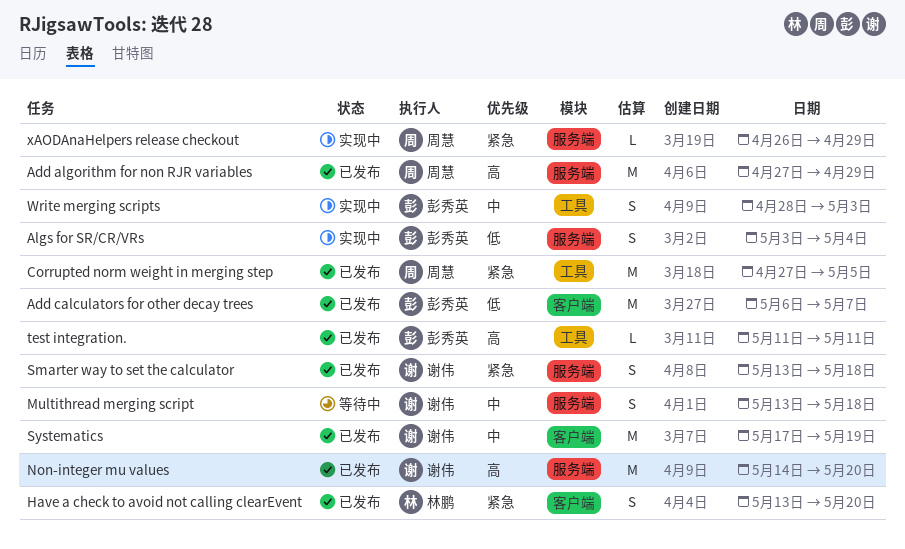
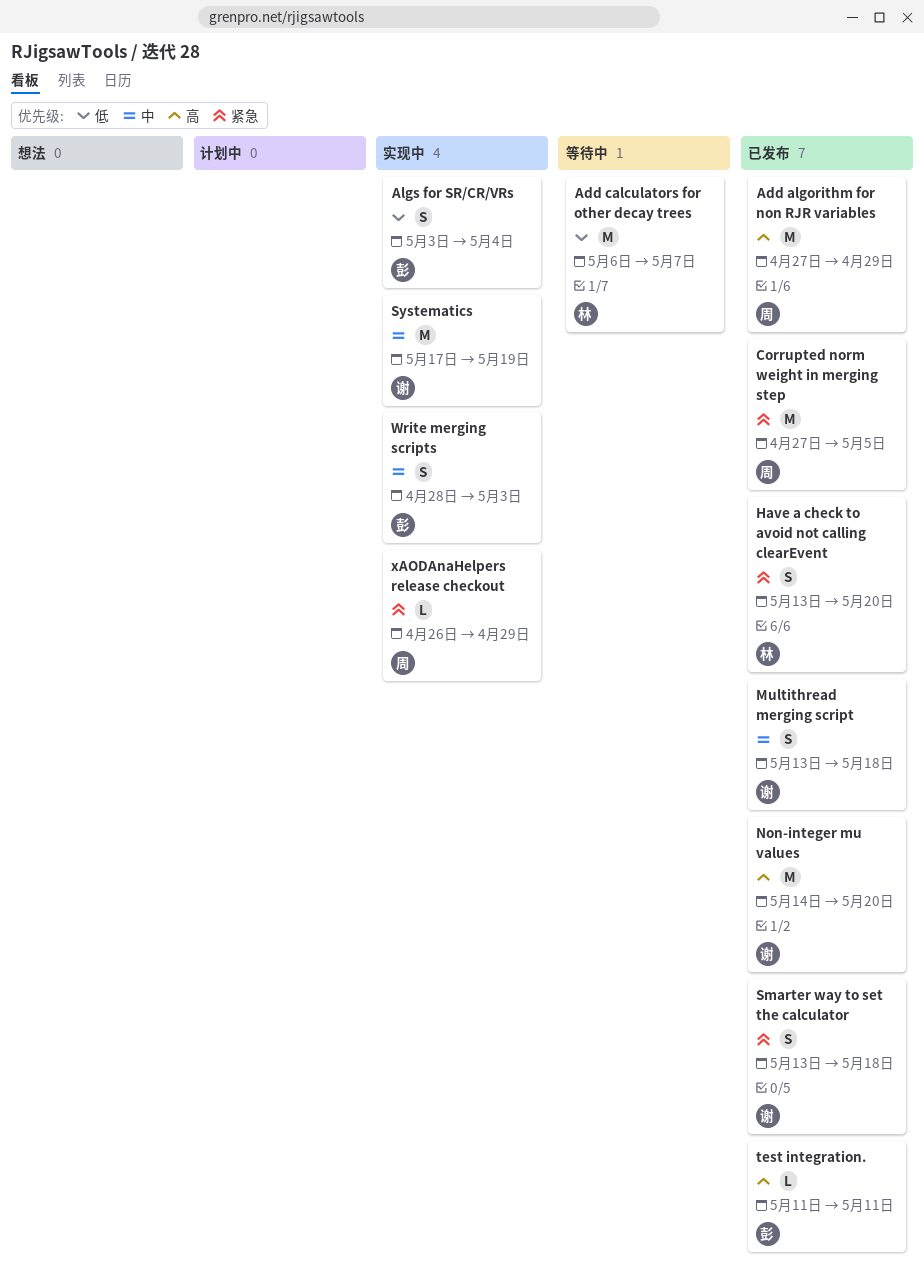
Add calculators for other decay trees, status: 已发布 -> 等待中
Add calculators for other decay trees, owner: 彭秀英 -> 林鹏
Multithread merging script, status: 等待中 -> 已发布
Systematics, status: 已发布 -> 实现中

